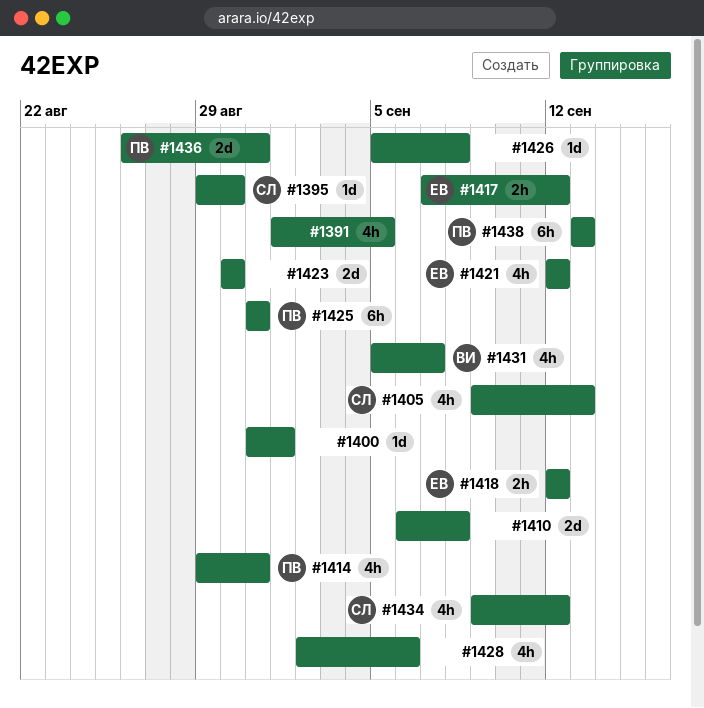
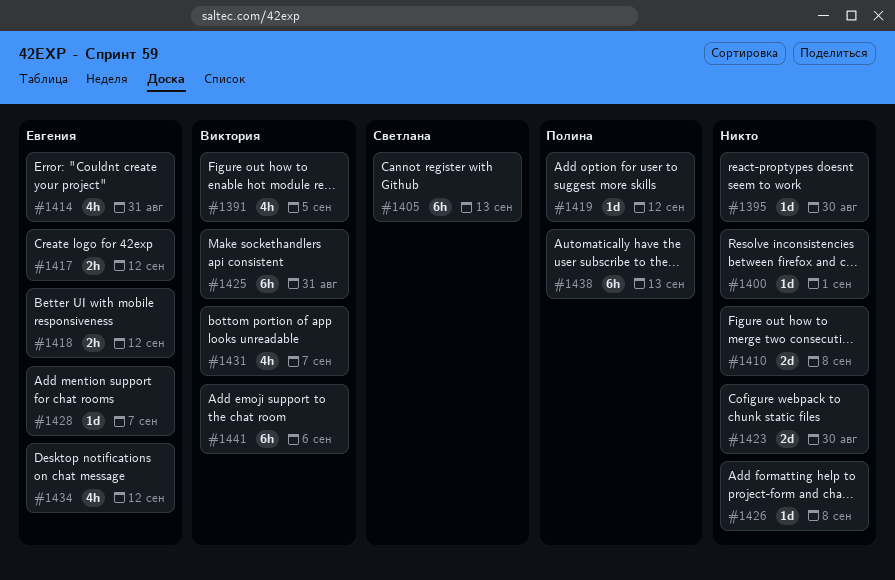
#1391, owner: none -> Виктория
#1395, owner: Светлана -> none
#1405, estimate: 4h -> 6h
#1414, owner: Полина -> Евгения
#1419: none -> present
#1421: present -> none
#1425, owner: Полина -> Виктория
#1428, owner: none -> Евгения
#1428, estimate: 4h -> 1d
#1428, due: Sep 6 -> Sep 7
#1434, owner: Светлана -> Евгения
#1436: present -> none
#1441: none -> present

